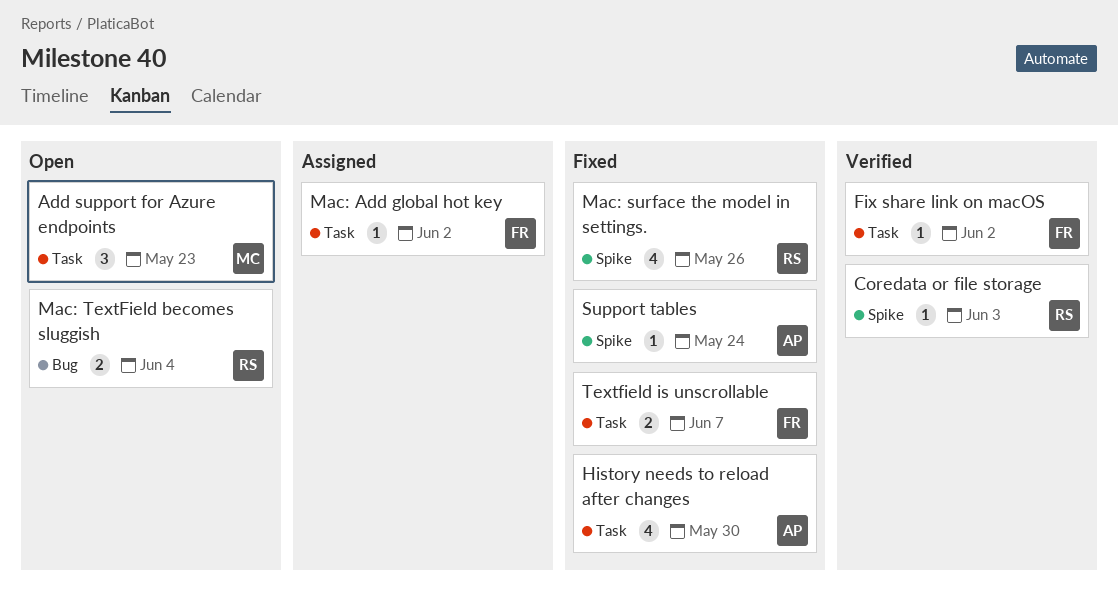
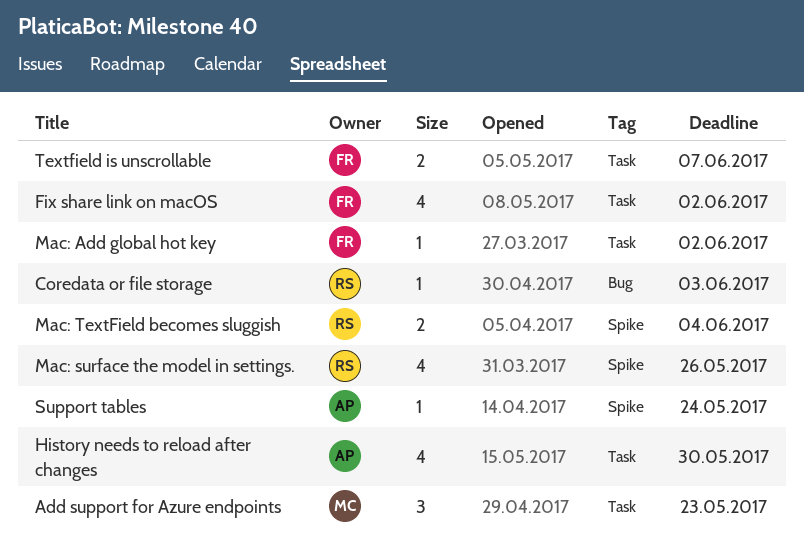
Coredata or file storage, label: Spike -> Bug
Fix share link on macOS, estimate: 1 -> 4
Mac: TextField becomes sluggish, label: Bug -> Spike

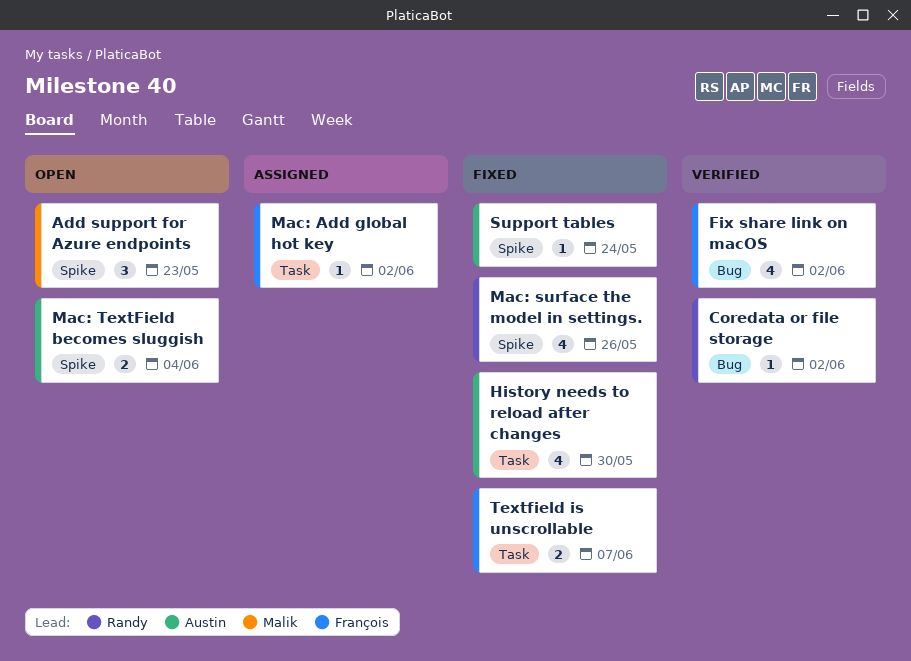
Add support for Azure endpoints, label: Task -> Spike
Coredata or file storage, due: Jun 3 -> Jun 2
Fix share link on macOS, label: Task -> Bug
Mac: TextField becomes sluggish, owner: Randy -> Austin

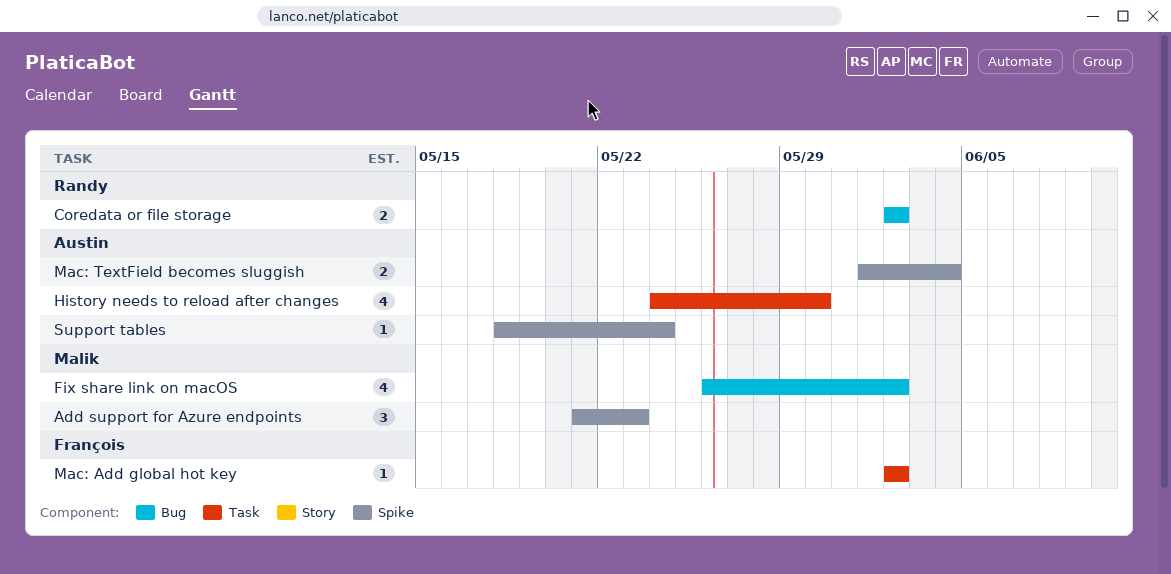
Coredata or file storage, estimate: 1 -> 2
Fix share link on macOS, owner: François -> Malik
Mac: surface the model in settings.: present -> none
Textfield is unscrollable: present -> none

